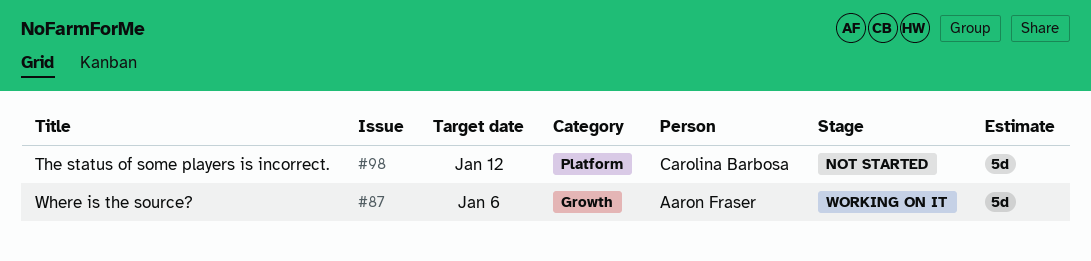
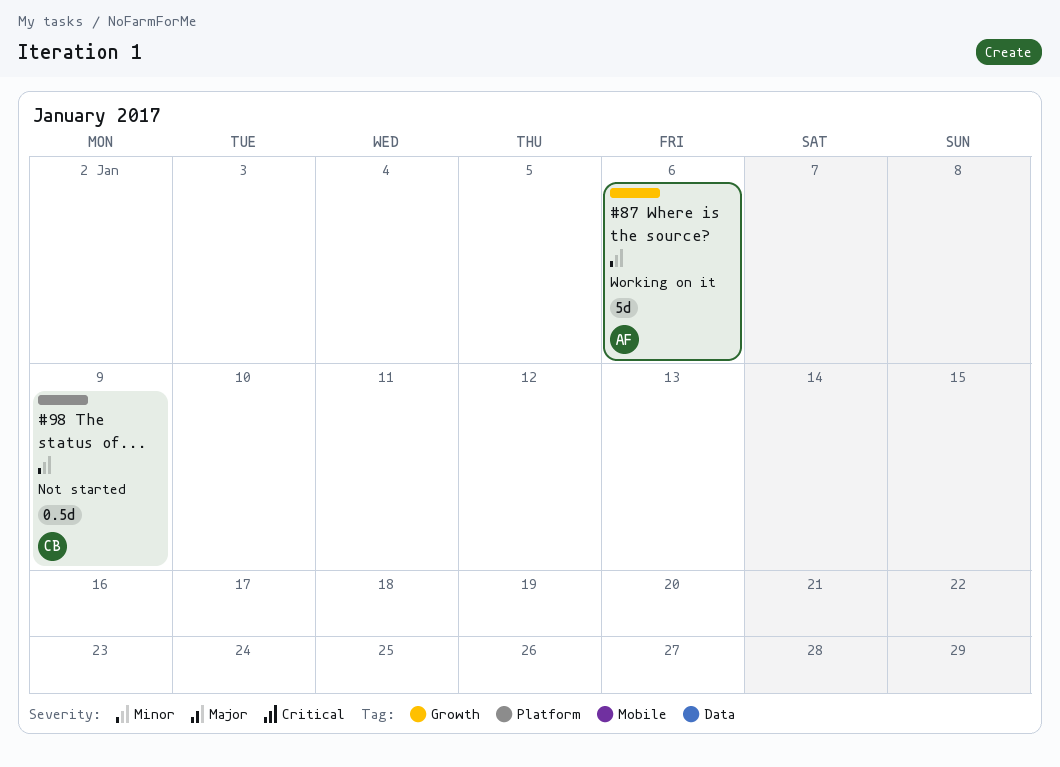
#98, estimate: 5d -> 0.5d
#98, due: Jan 12 -> Jan 9

